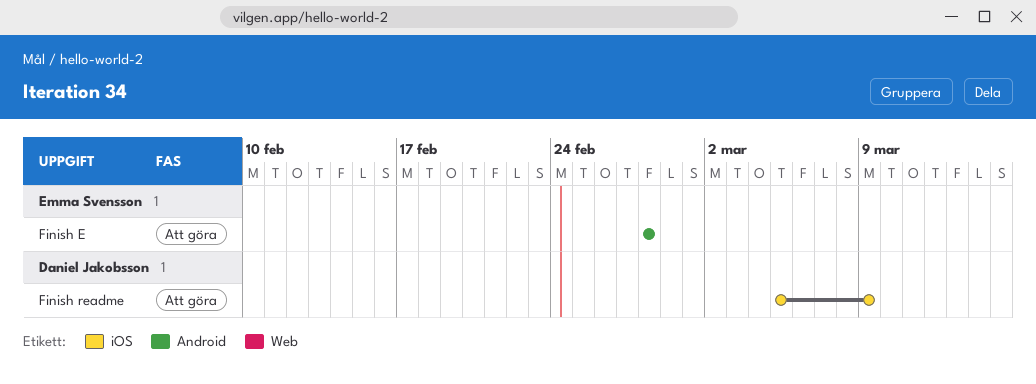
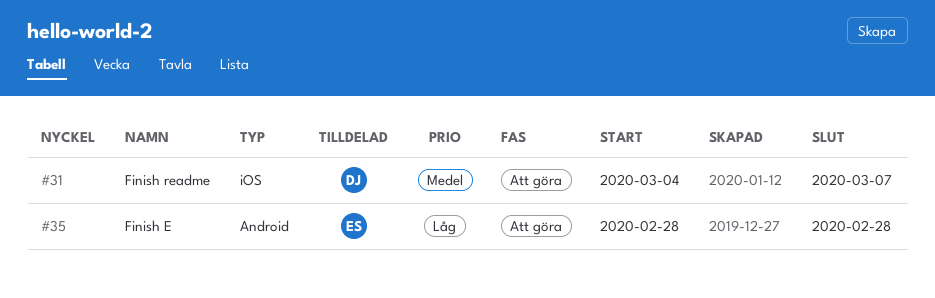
Finish readme, start: Mar 5 -> Mar 4
Finish readme, due: Mar 9 -> Mar 7

